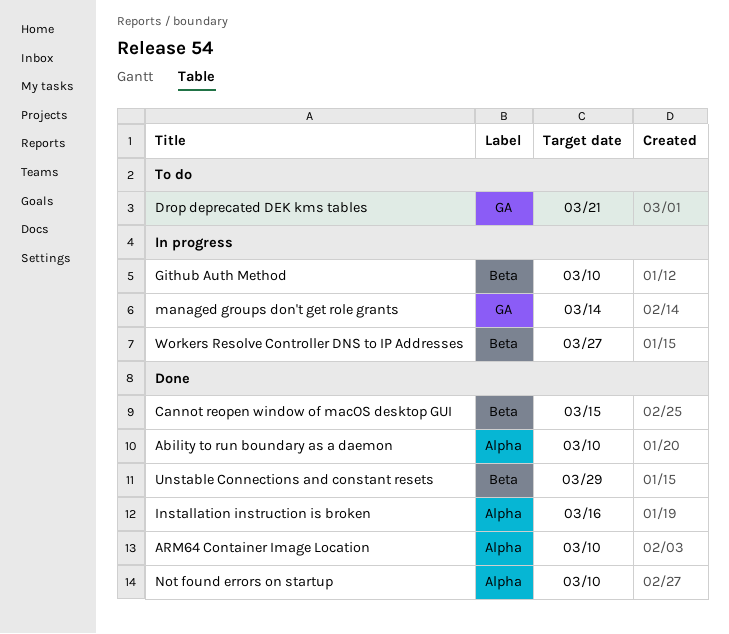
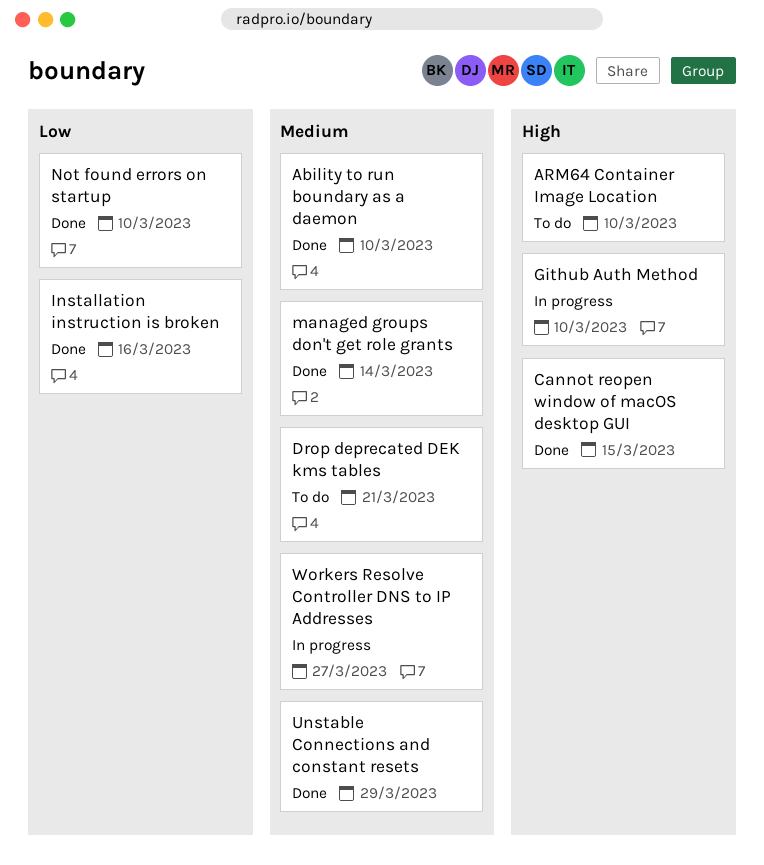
ARM64 Container Image Location, status: Done -> To do
managed groups don't get role grants, status: In progress -> Done

